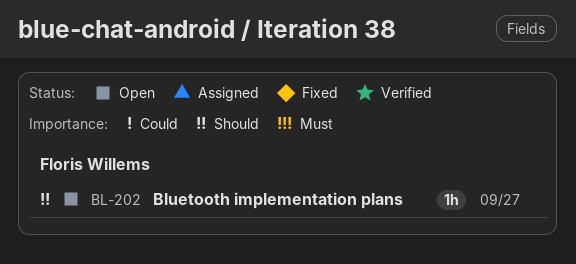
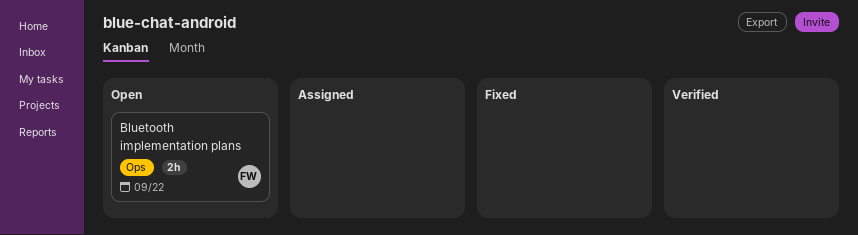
Bluetooth implementation plans, estimate: 1h -> 2h
Bluetooth implementation plans, due: Sep 27 -> Sep 22

